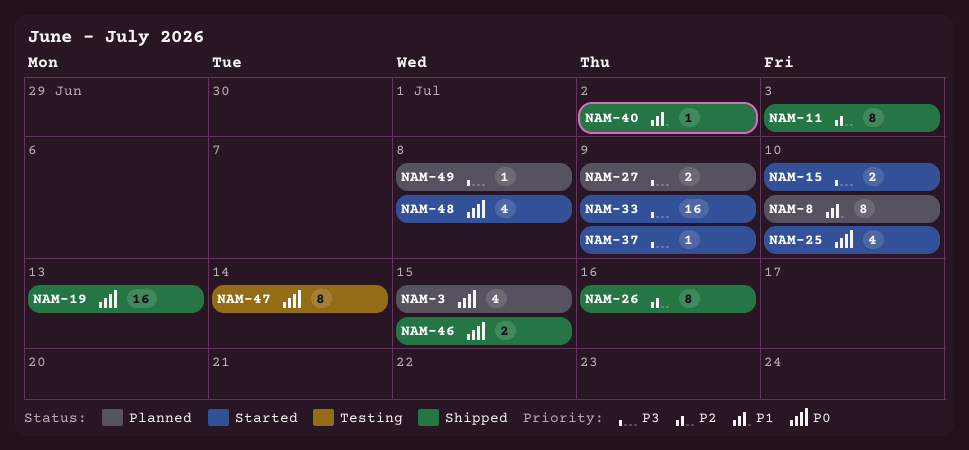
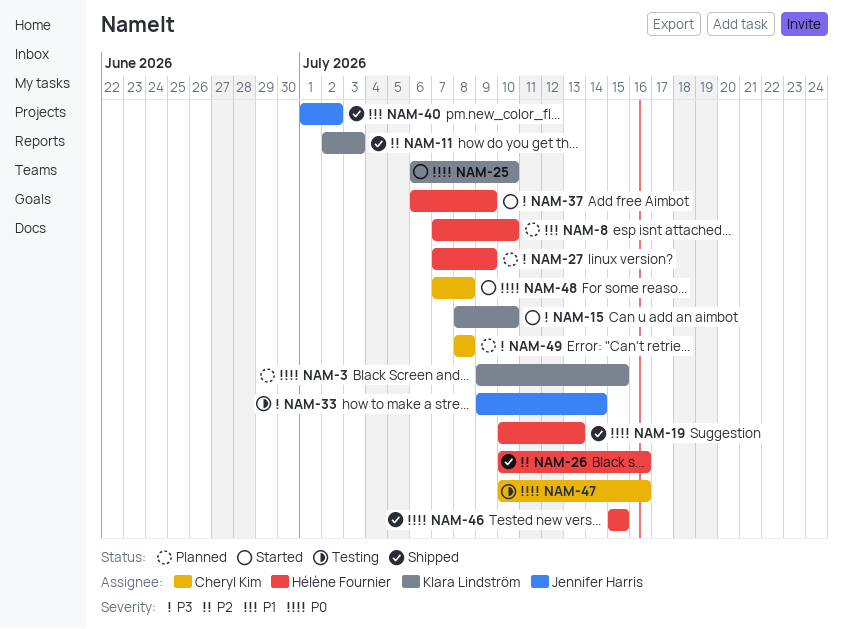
NAM-33, status: Started -> Testing
NAM-33, due: Jul 9 -> Jul 14
NAM-47, due: Jul 14 -> Jul 16

